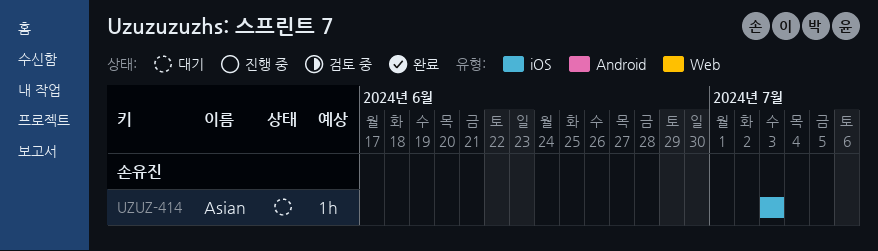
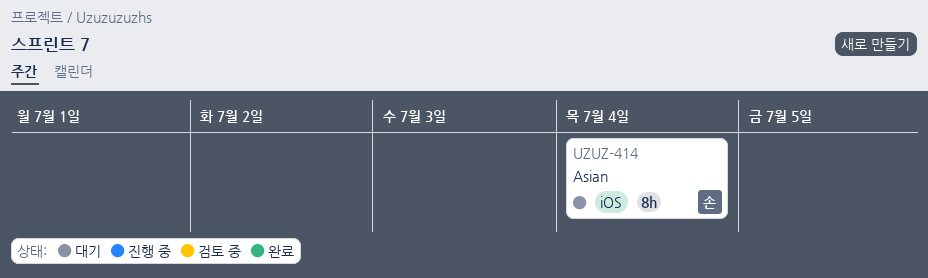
UZUZ-414, estimate: 1h -> 8h
UZUZ-414, due: Jul 3 -> Jul 4

